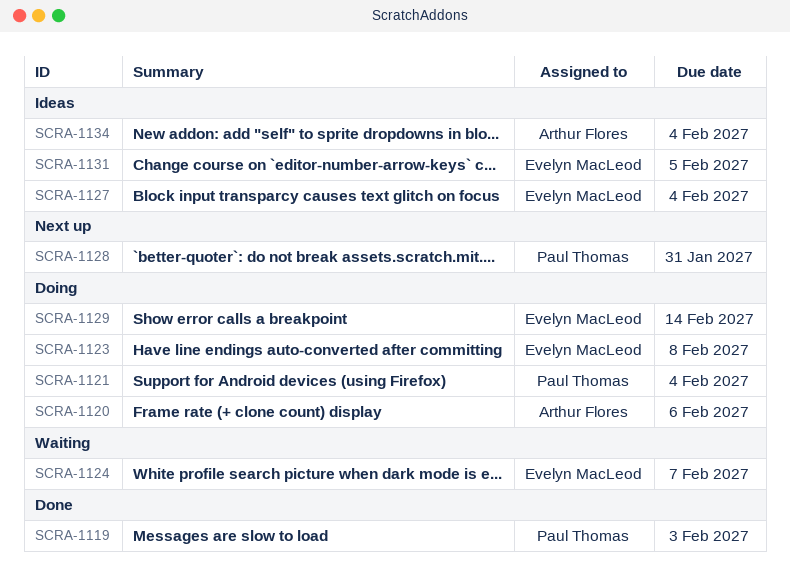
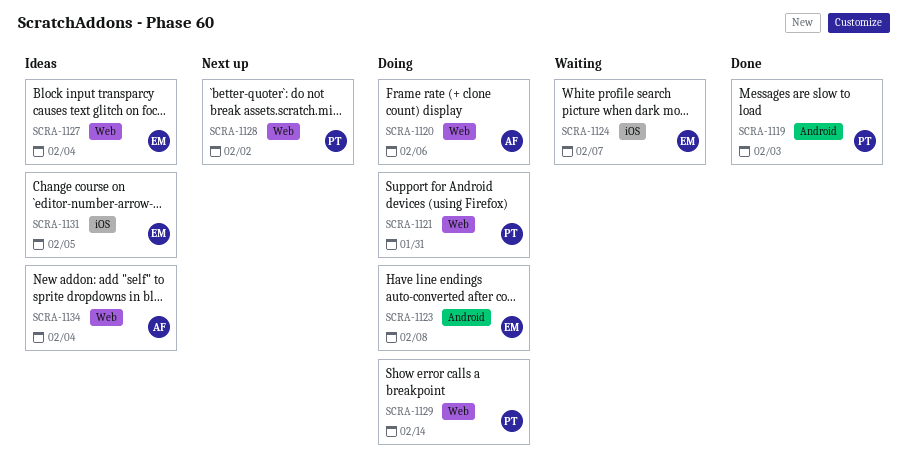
SCRA-1121, due: Feb 4 -> Jan 31
SCRA-1128, due: Jan 31 -> Feb 2
SCRA-1129, owner: Evelyn MacLeod -> Paul Thomas

